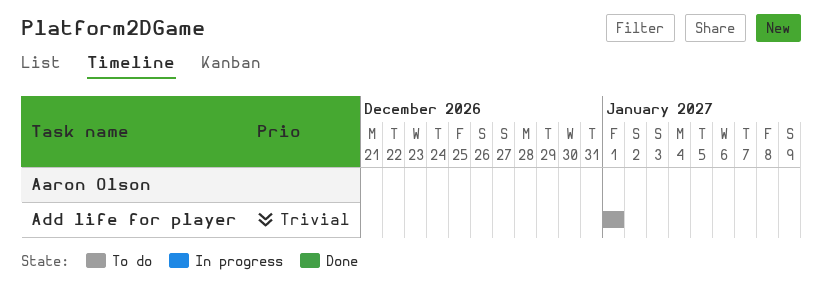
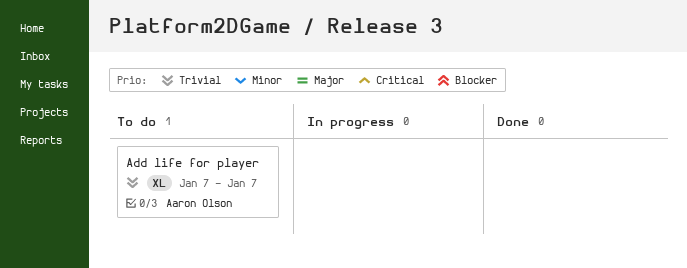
Add life for player, start: Jan 1 -> Jan 7
Add life for player, due: Jan 1 -> Jan 7

